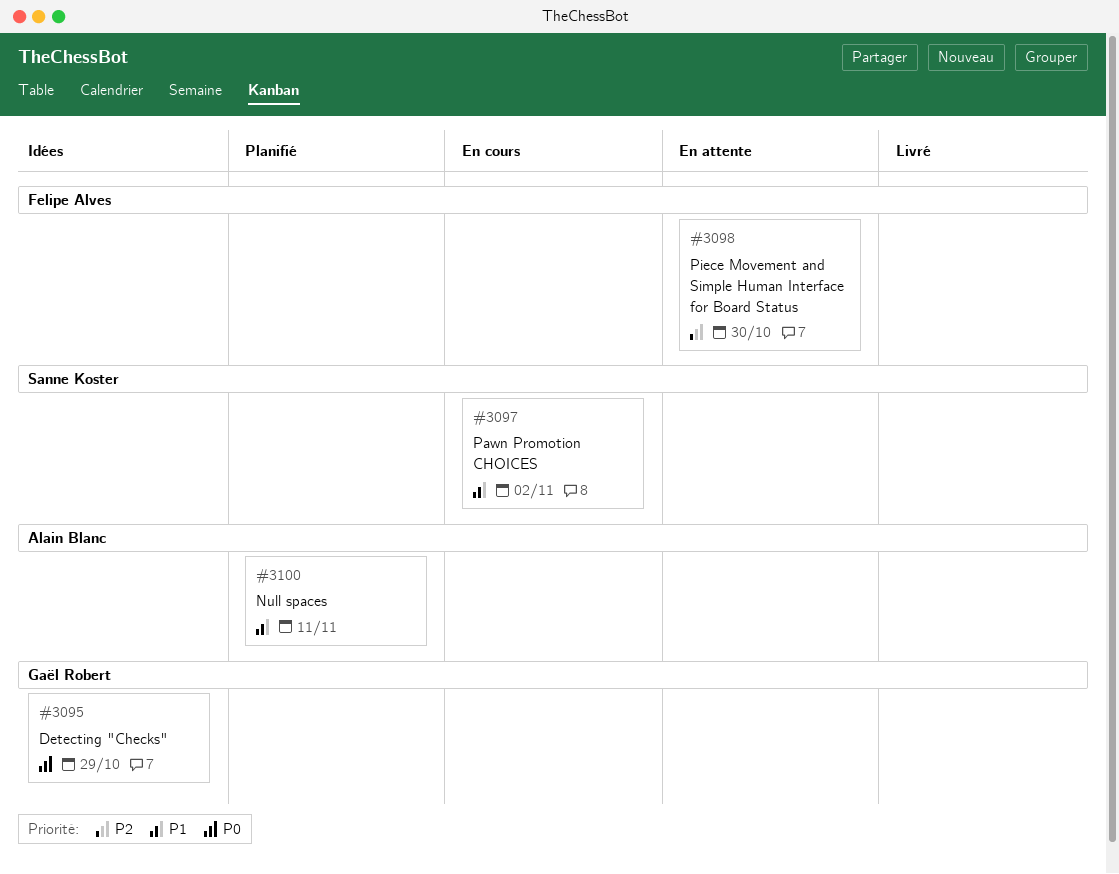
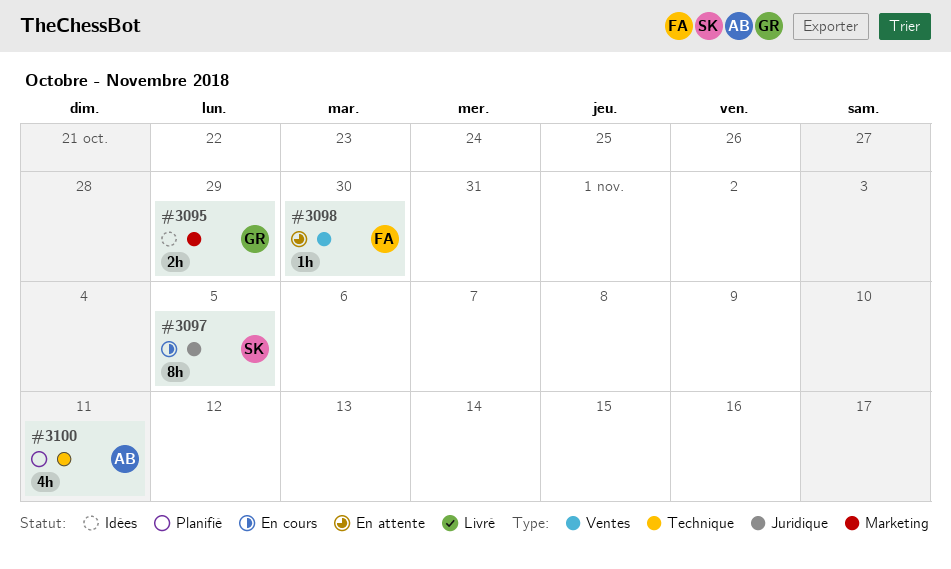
#3097, due: Nov 2 -> Nov 5

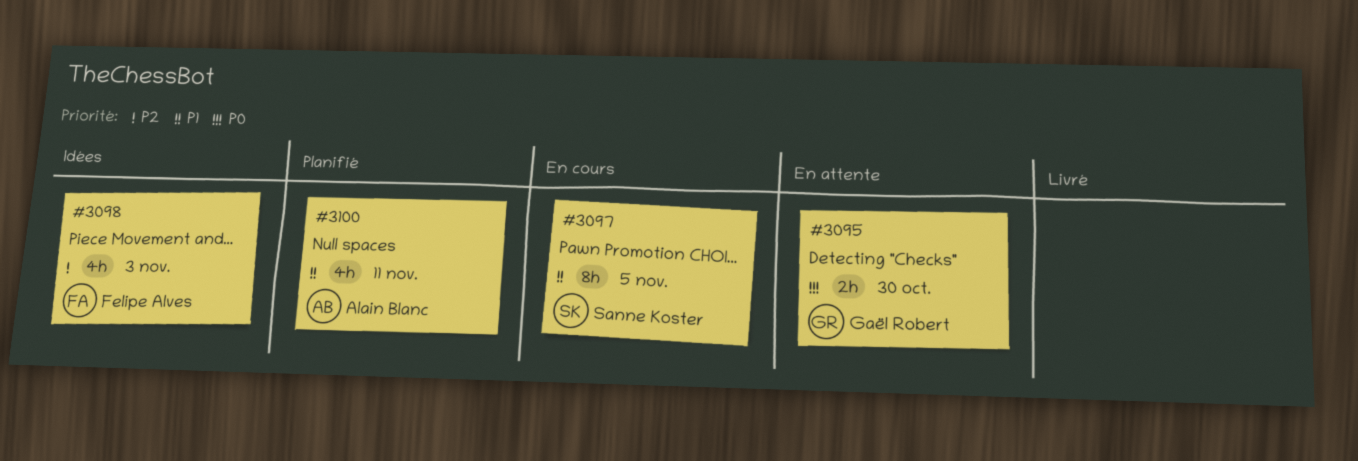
#3095, status: Idées -> En attente
#3095, due: Oct 29 -> Oct 30
#3098, status: En attente -> Idées
#3098, estimate: 1h -> 4h
#3098, due: Oct 30 -> Nov 3

